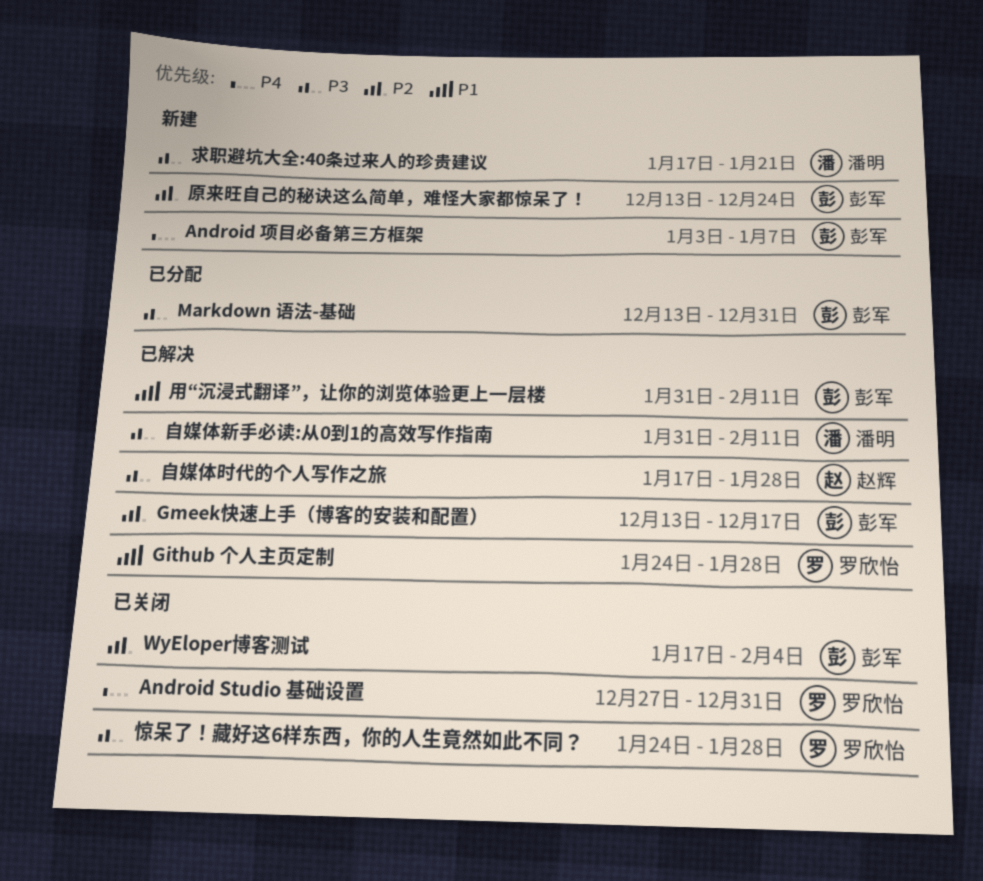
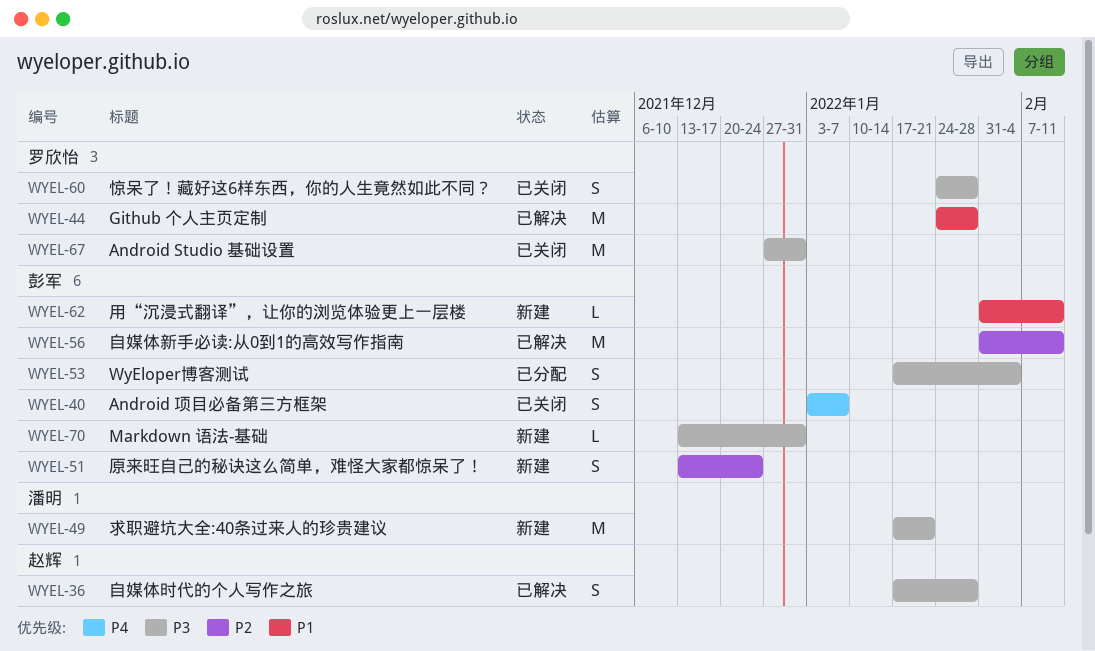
Android Studio 基础设置, priority: P4 -> P3
Android 项目必备第三方框架, status: 新建 -> 已关闭
Gmeek快速上手（博客的安装和配置）: present -> none
Markdown 语法-基础, status: 已分配 -> 新建
WyEloper博客测试, status: 已关闭 -> 已分配
WyEloper博客测试, priority: P2 -> P3
用“沉浸式翻译”，让你的浏览体验更上一层楼, status: 已解决 -> 新建
自媒体新手必读:从0到1的高效写作指南, owner: 潘明 -> 彭军
自媒体新手必读:从0到1的高效写作指南, priority: P3 -> P2

